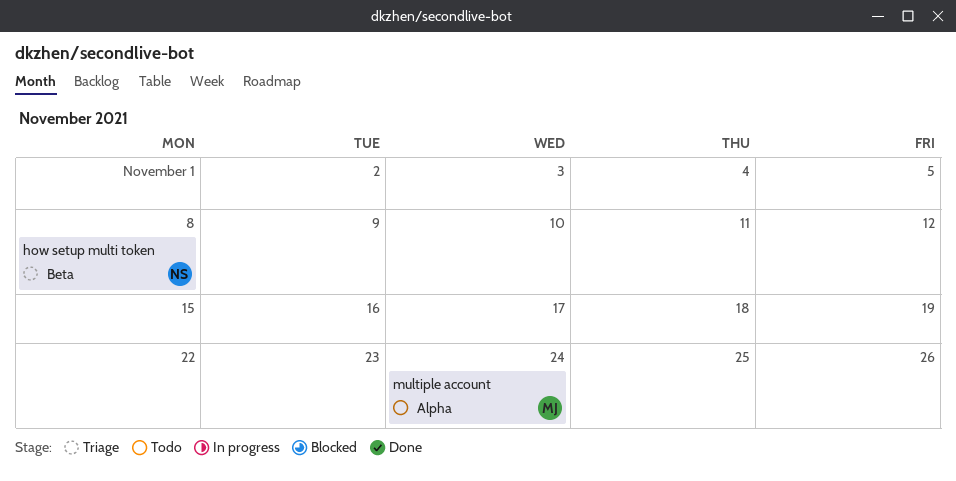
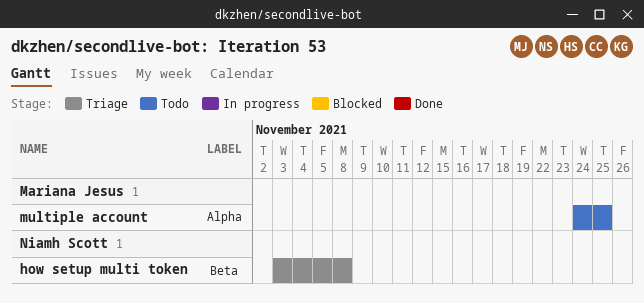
multiple account, due: Nov 24 -> Nov 25

